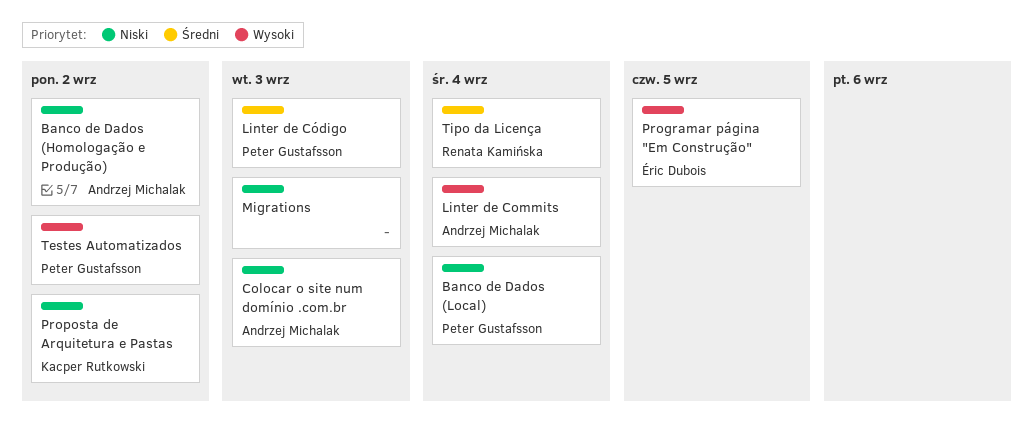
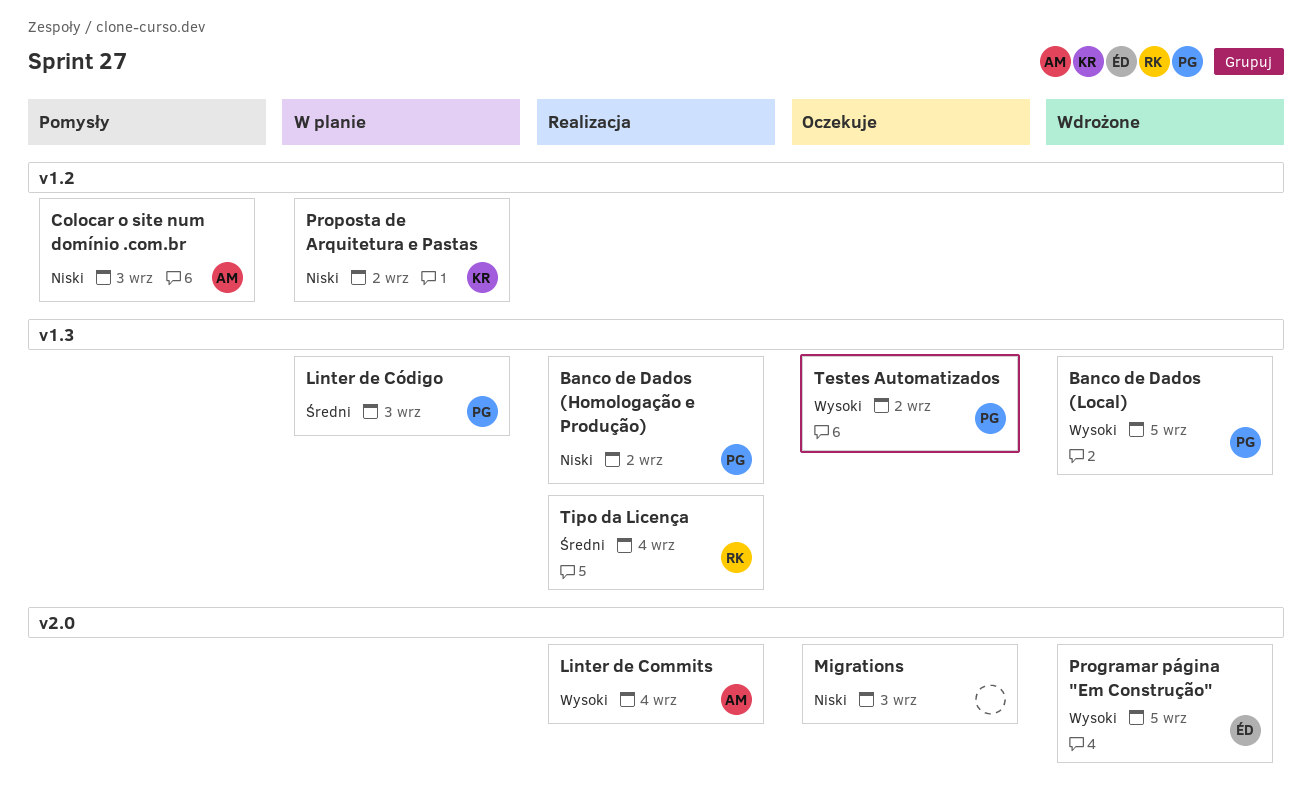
Banco de Dados (Homologação e Produção), owner: Andrzej Michalak -> Peter Gustafsson
Banco de Dados (Local), priority: Niski -> Wysoki
Banco de Dados (Local), due: Sep 4 -> Sep 5

